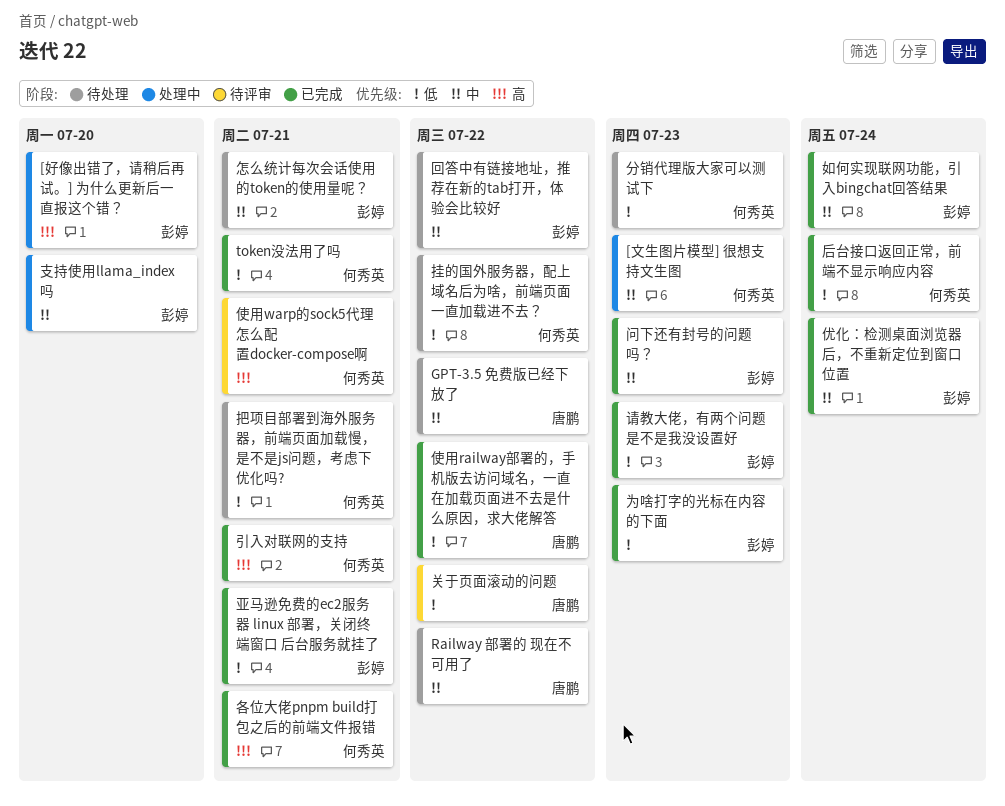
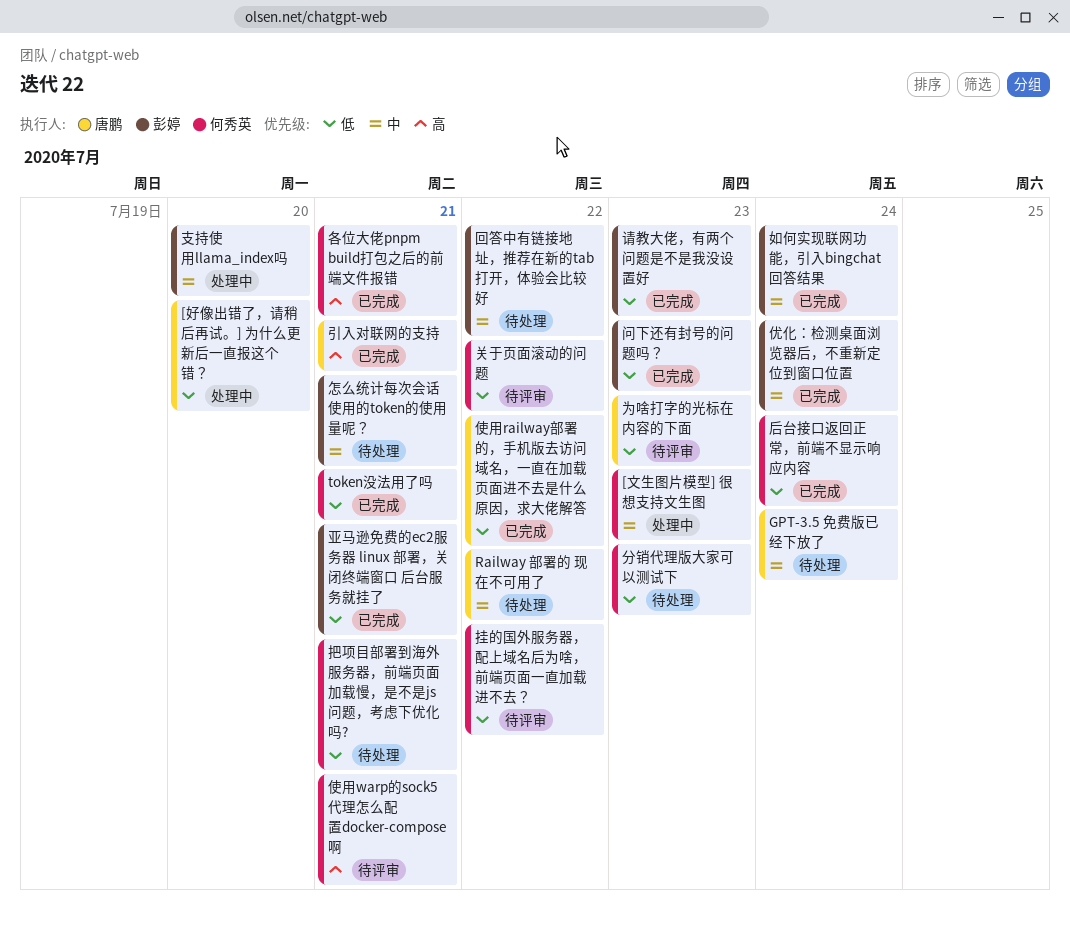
[好像出错了，请稍后再试。] 为什么更新后一直报这个错？, owner: 彭婷 -> 唐鹏
[好像出错了，请稍后再试。] 为什么更新后一直报这个错？, priority: 高 -> 低
GPT-3.5 免费版已经下放了, due: Jul 22 -> Jul 24
为啥打字的光标在内容的下面, status: 已完成 -> 待评审
为啥打字的光标在内容的下面, owner: 彭婷 -> 唐鹏
关于页面滚动的问题, owner: 唐鹏 -> 何秀英
引入对联网的支持, owner: 何秀英 -> 唐鹏
挂的国外服务器，配上域名后为啥，前端页面一直加载进不去？, status: 待处理 -> 待评审
问下还有封号的问题吗？, priority: 中 -> 低

